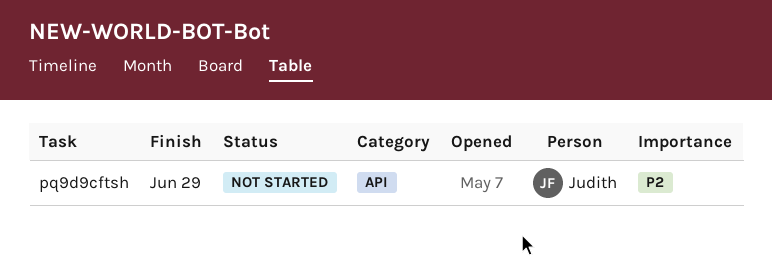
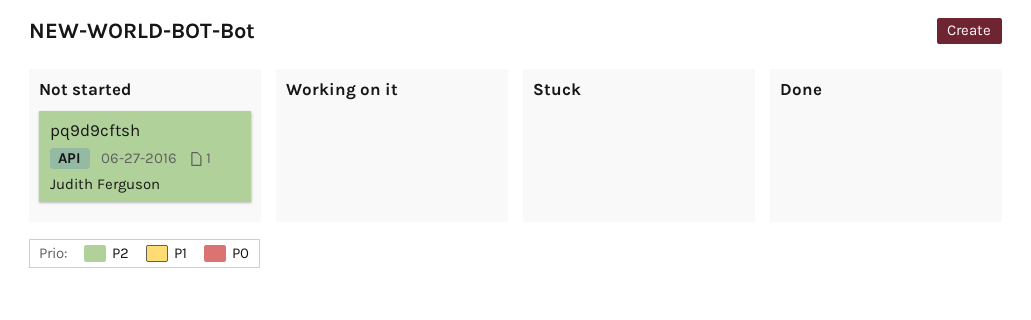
pq9d9cftsh, due: Jun 29 -> Jun 27

